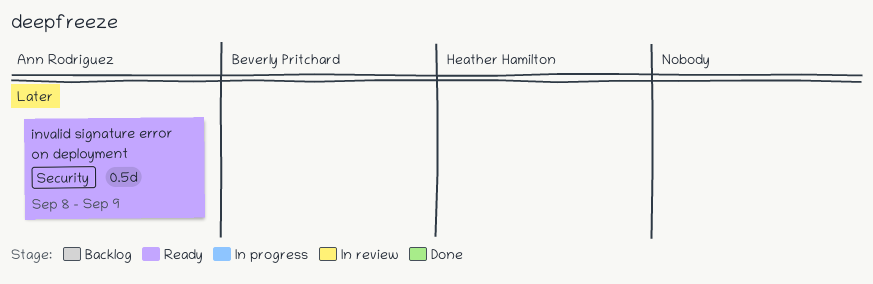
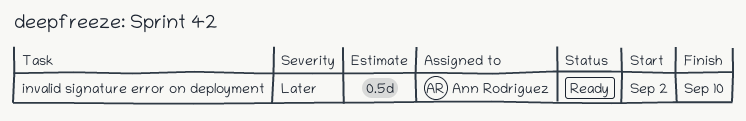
invalid signature error on deployment, start: Sep 8 -> Sep 2
invalid signature error on deployment, due: Sep 9 -> Sep 10

